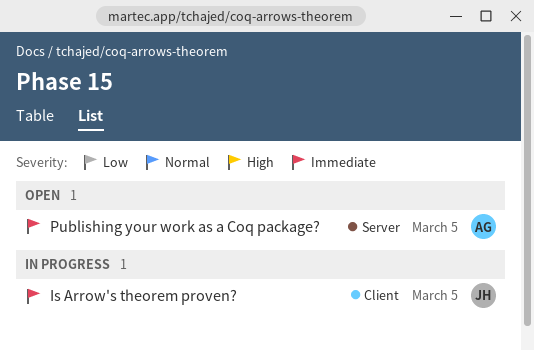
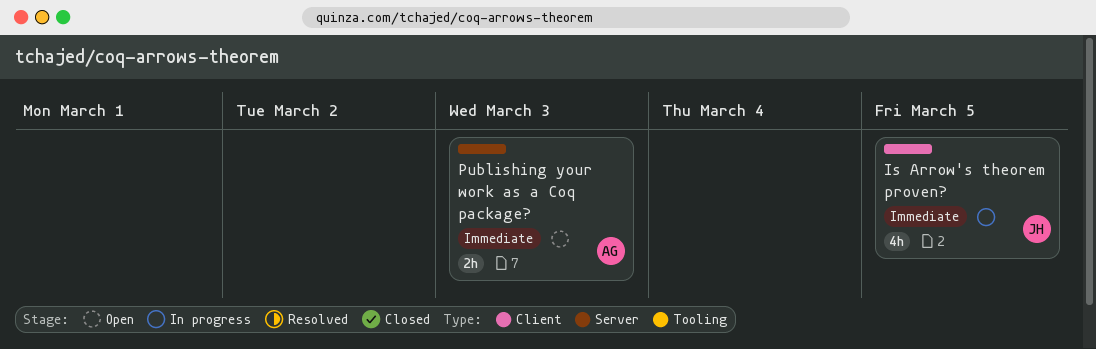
Publishing your work as a Coq package?, due: Mar 5 -> Mar 3

